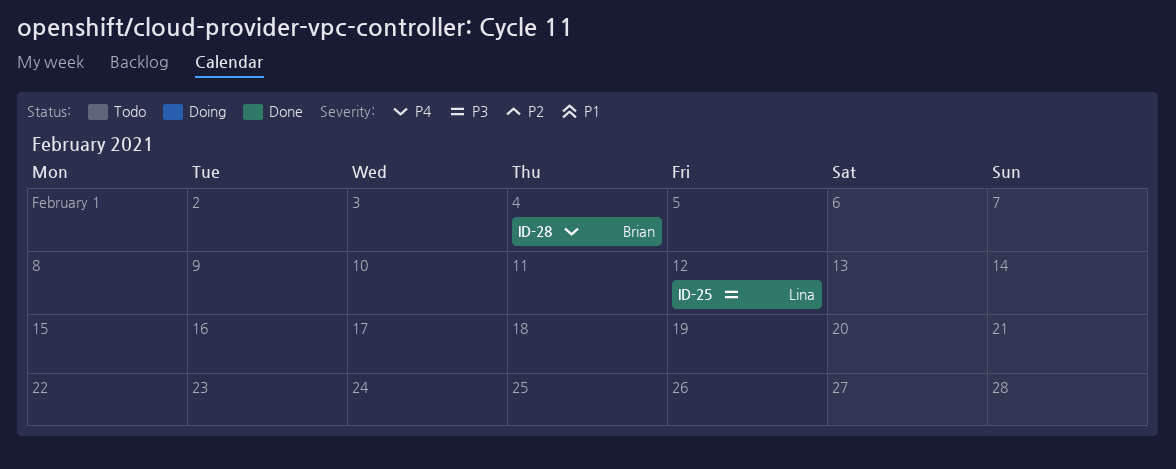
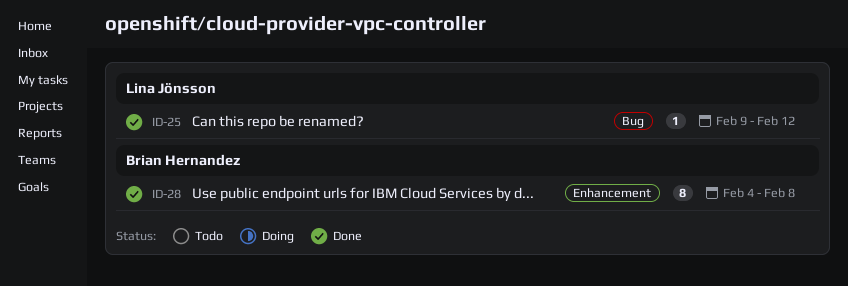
ID-28, due: Feb 4 -> Feb 8

